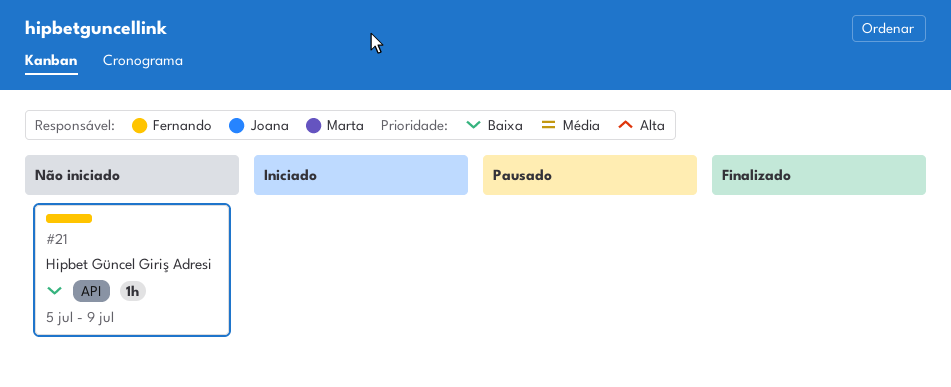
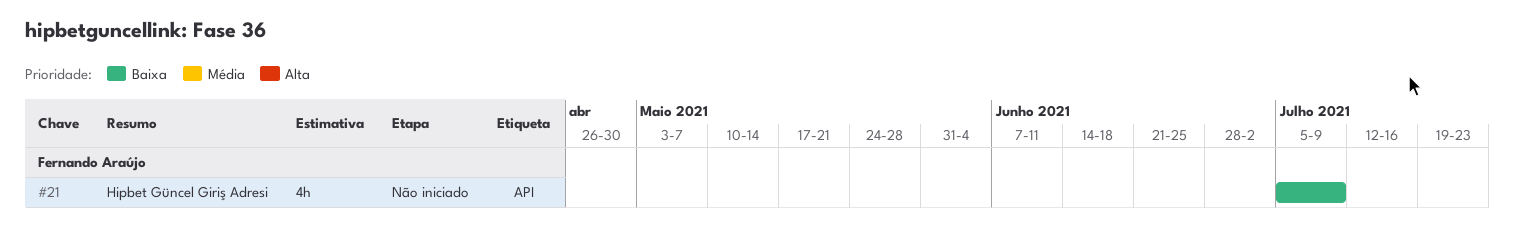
#21, estimate: 1h -> 4h

